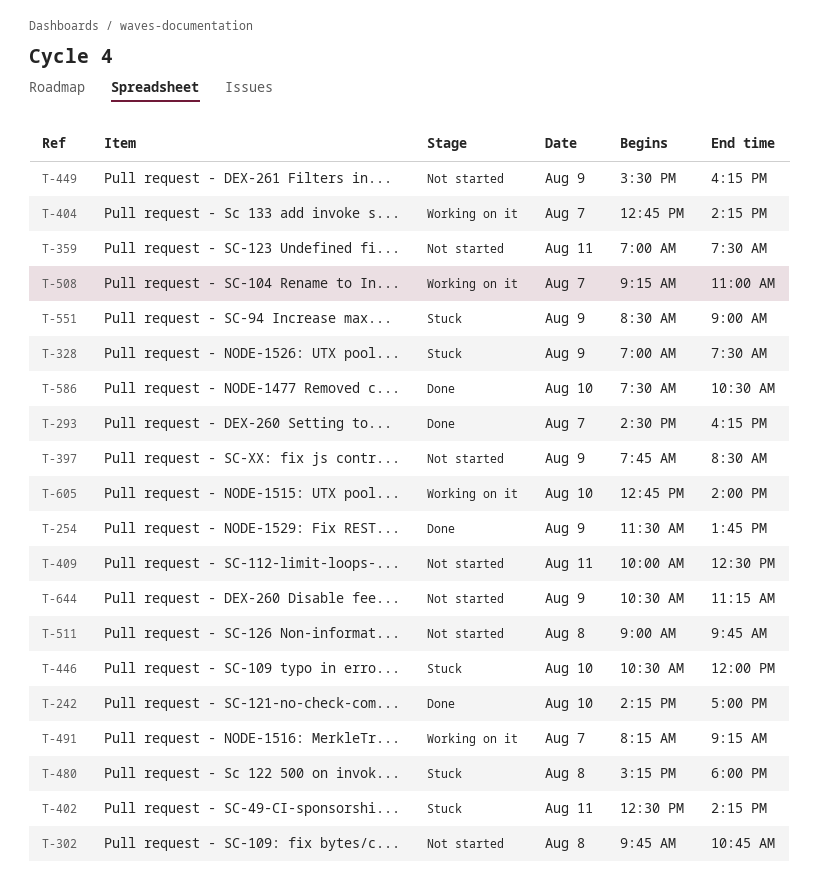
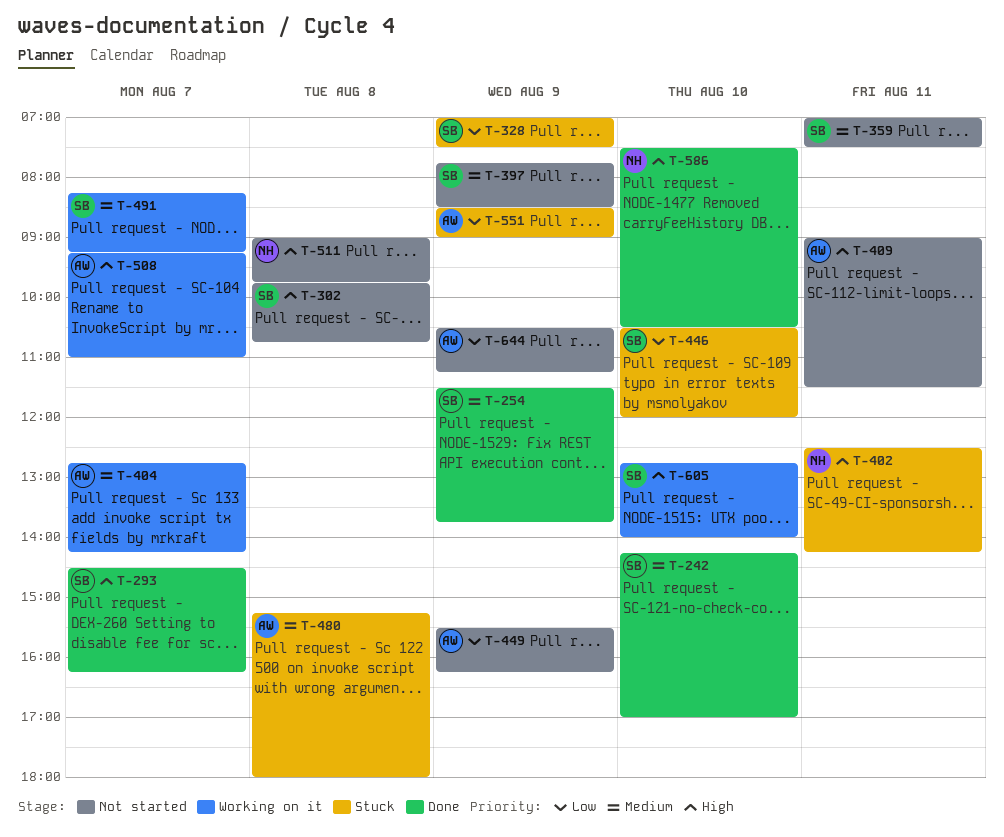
T-409, begins: 10:00 -> 09:00
T-409, ends: 12:30 -> 11:30

